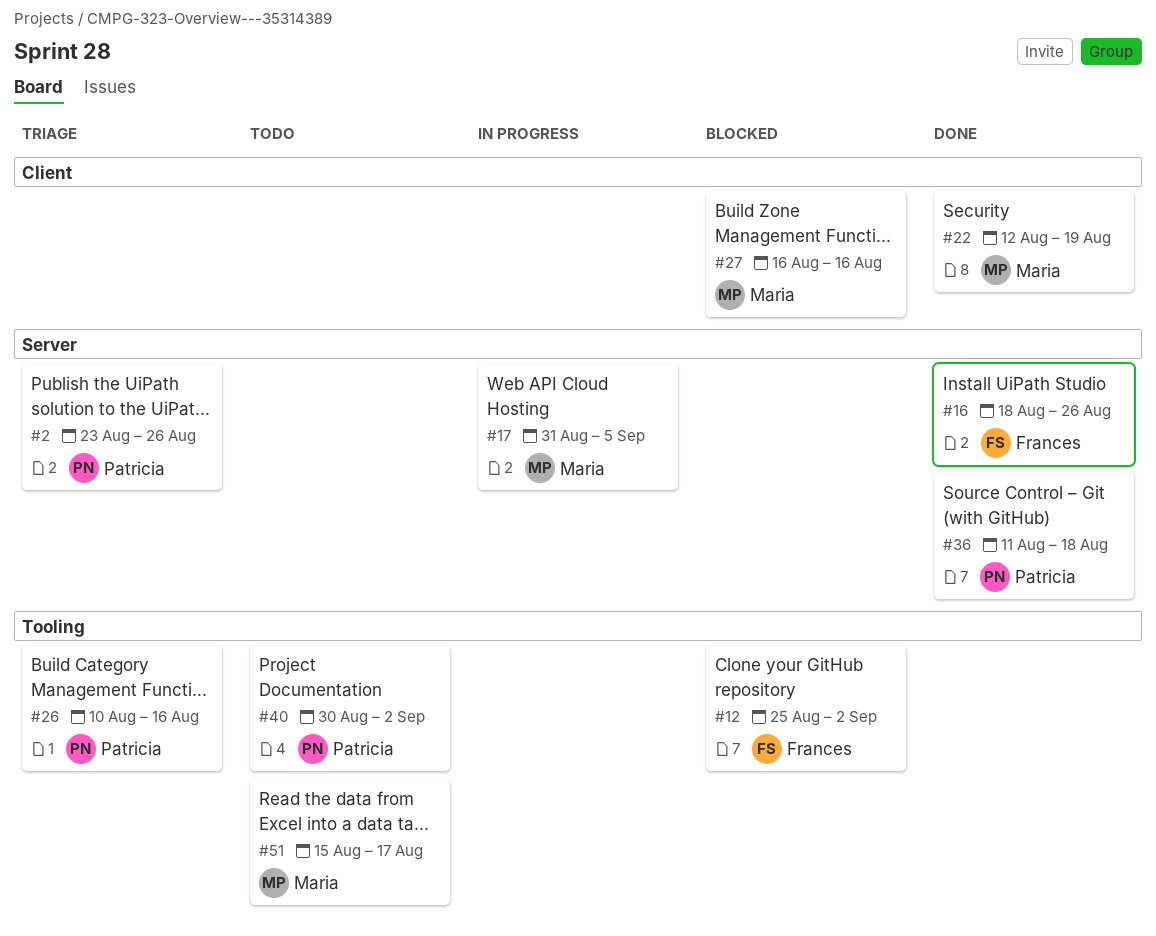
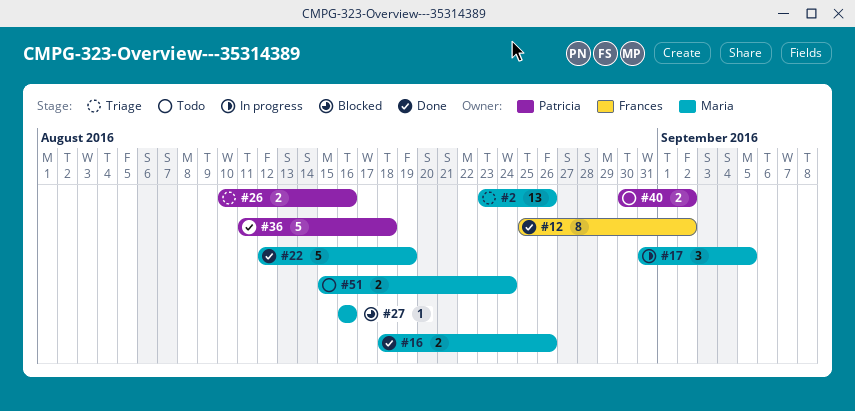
#2, owner: Patricia -> Maria
#12, status: Blocked -> Done
#16, owner: Frances -> Maria
#51, due: Aug 17 -> Aug 24

